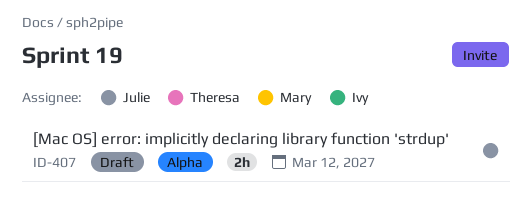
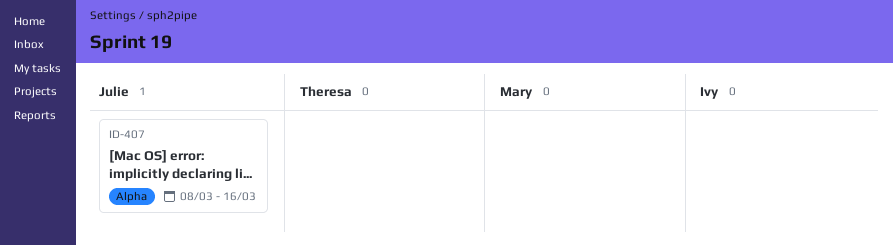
ID-407, due: Mar 12 -> Mar 16

